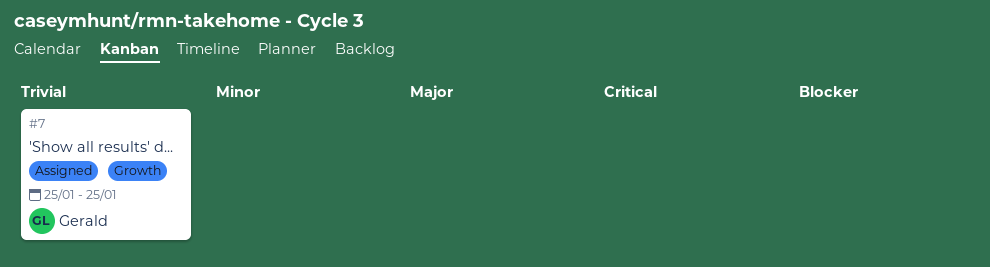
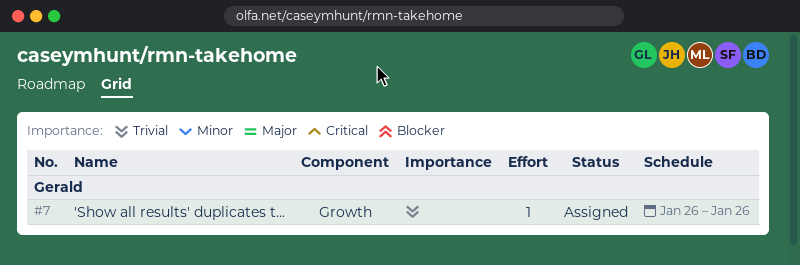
#7, start: Jan 25 -> Jan 26
#7, due: Jan 25 -> Jan 26

